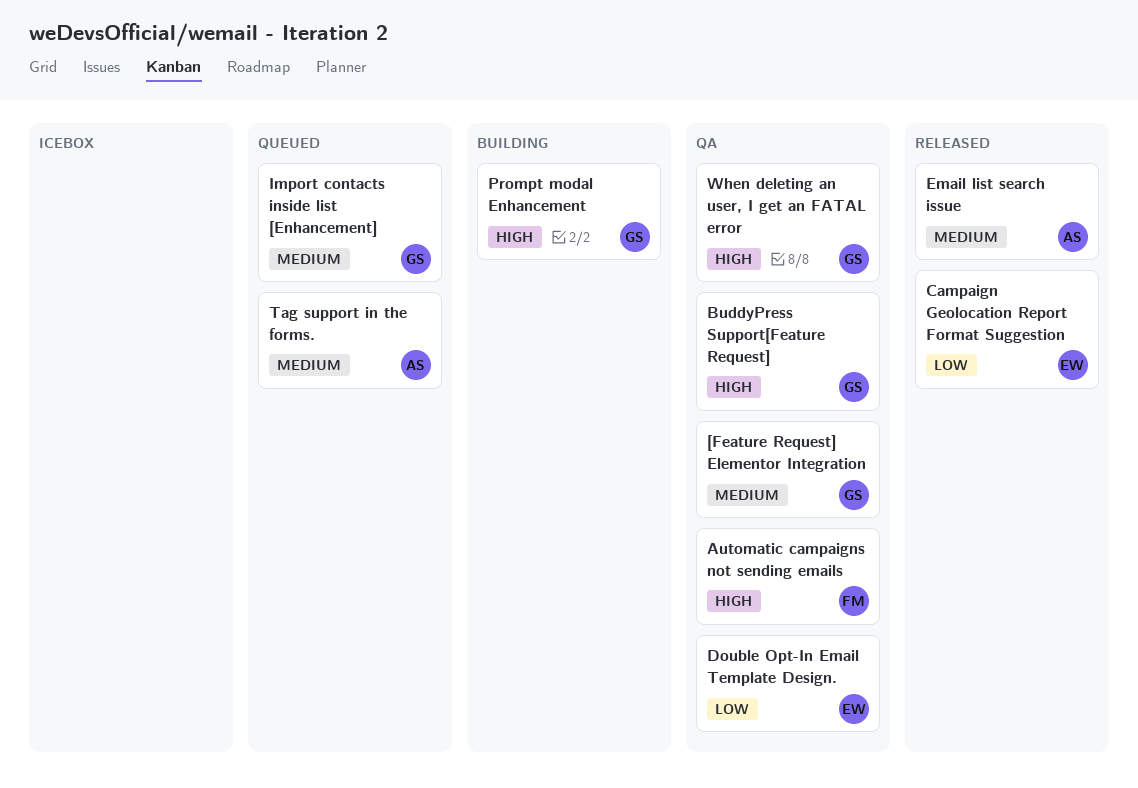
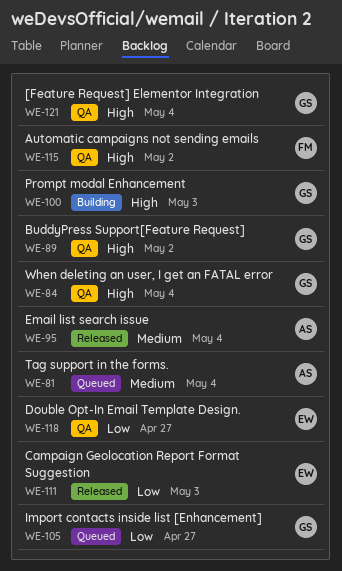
[Feature Request] Elementor Integration, priority: Medium -> High
Import contacts inside list [Enhancement], priority: Medium -> Low

